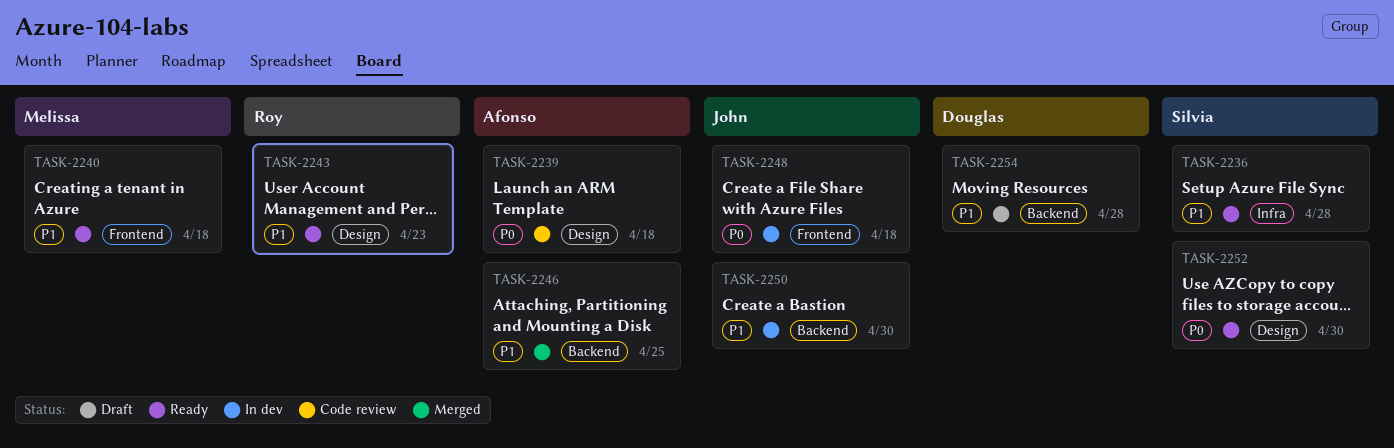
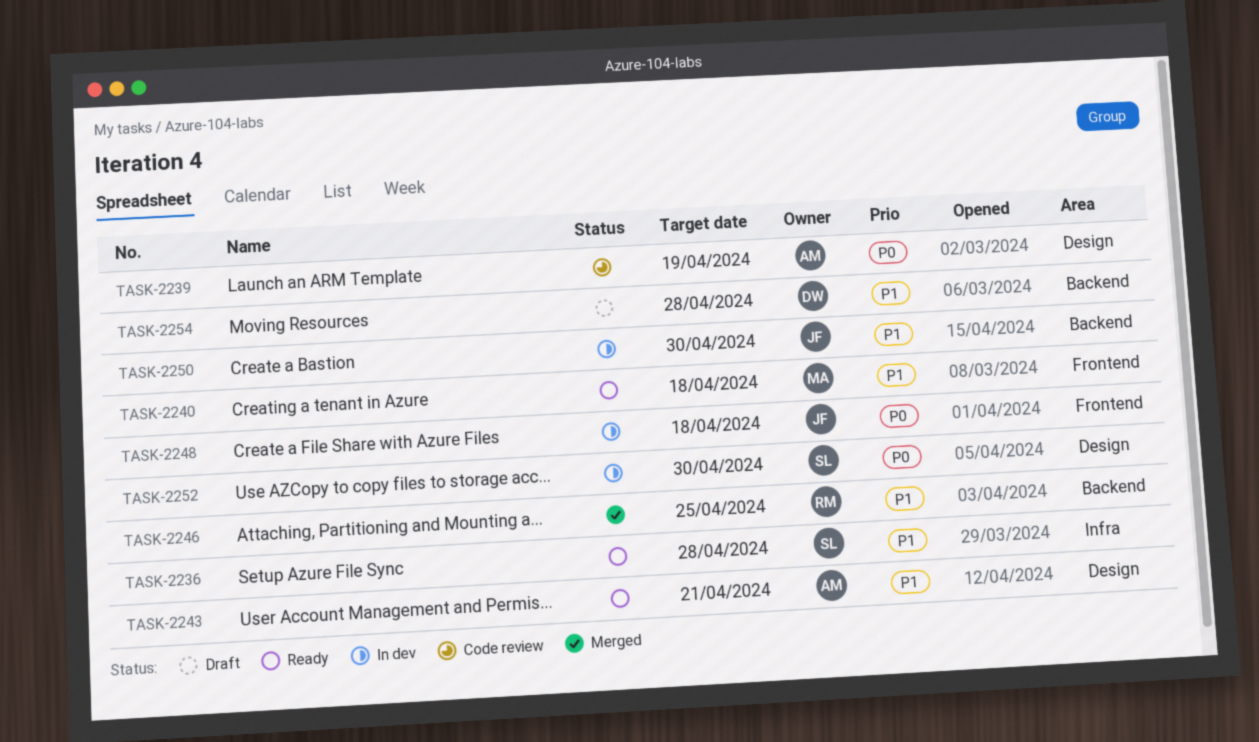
TASK-2239, due: Apr 18 -> Apr 19
TASK-2243, owner: Roy -> Afonso
TASK-2243, due: Apr 23 -> Apr 21
TASK-2246, owner: Afonso -> Roy
TASK-2252, status: Ready -> In dev

